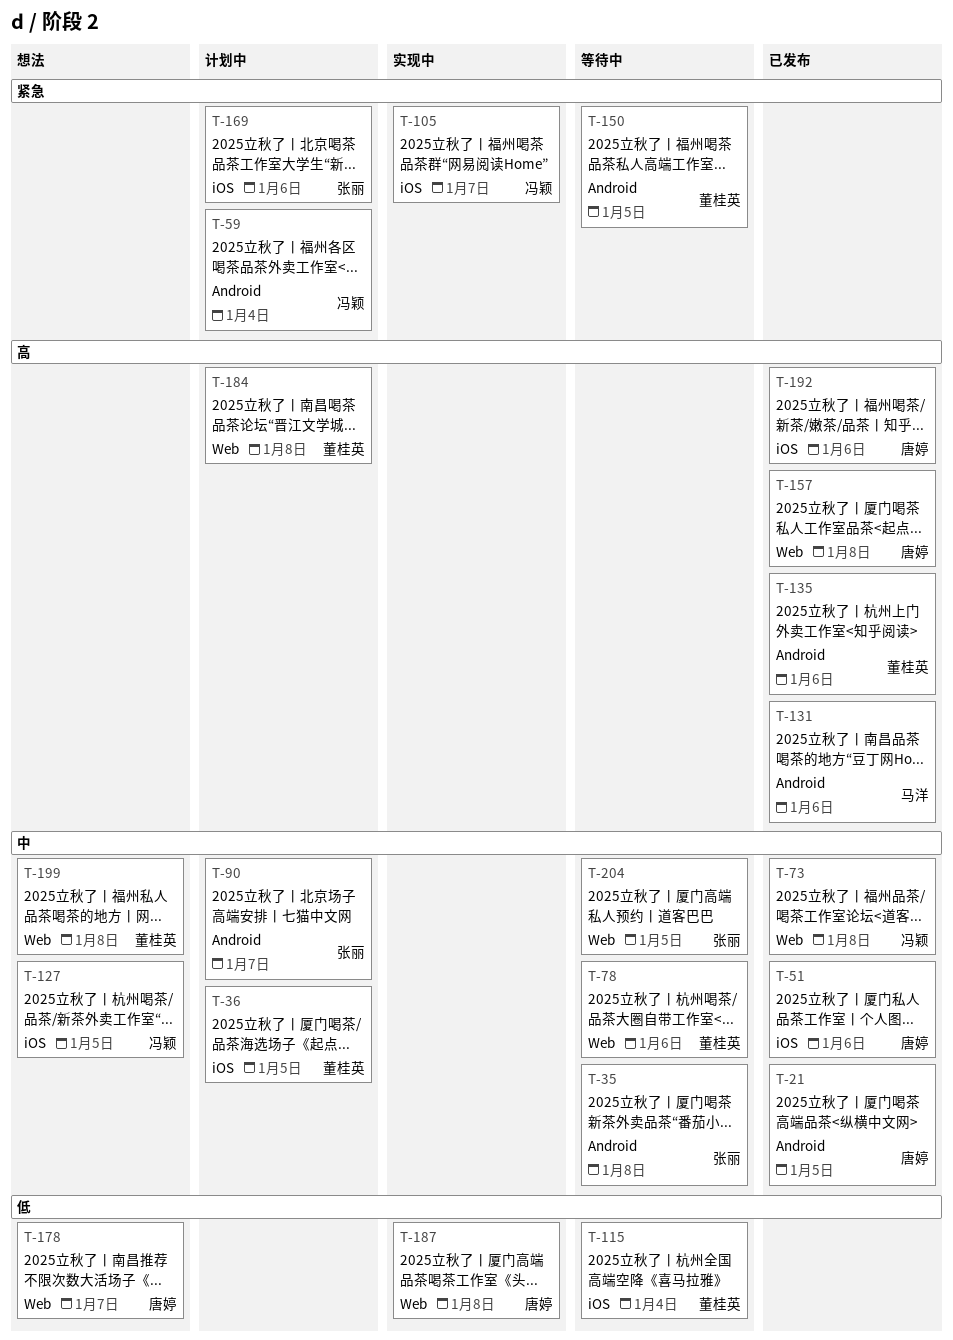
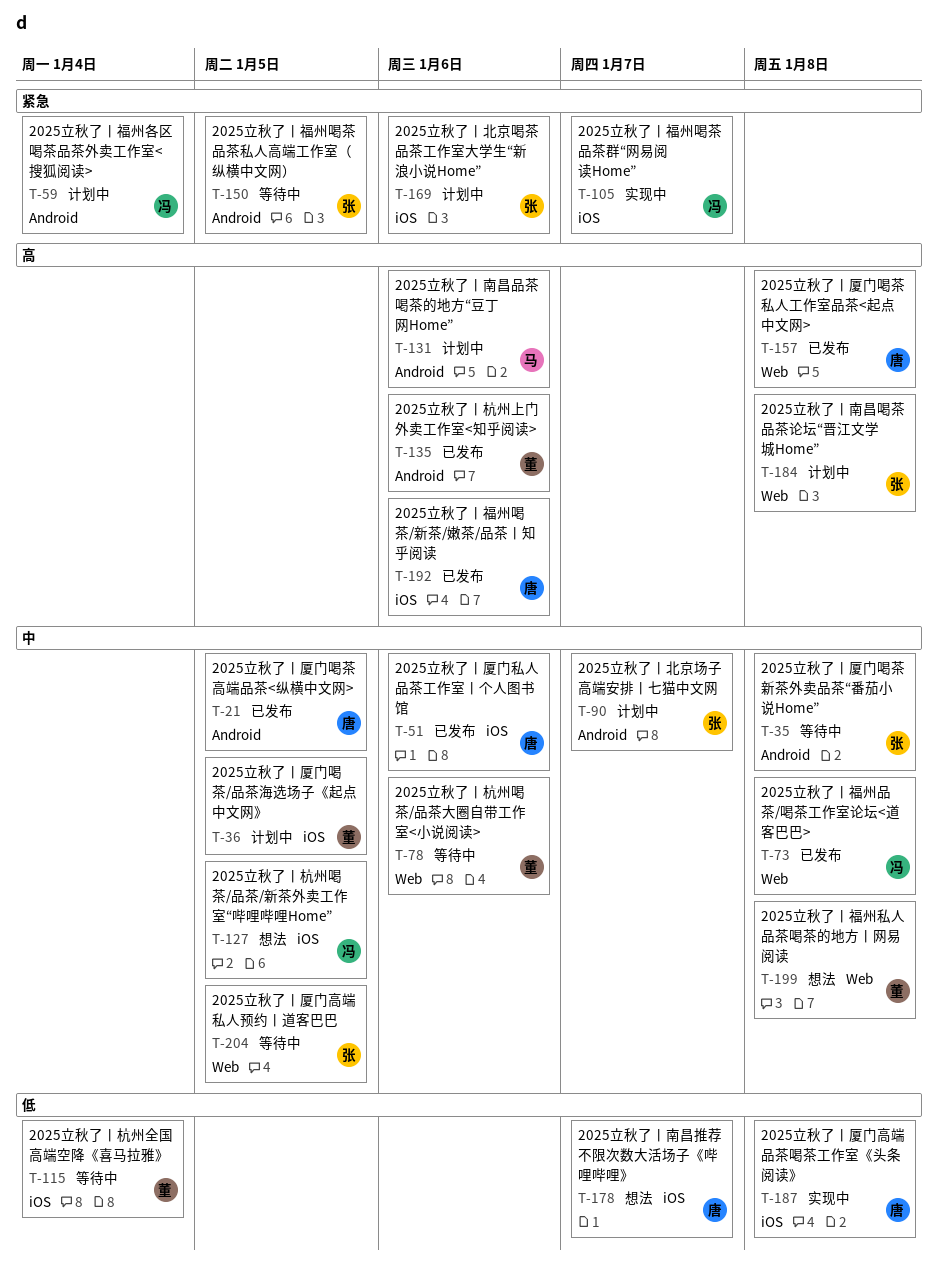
T-131, status: 已发布 -> 计划中
T-150, owner: 董桂英 -> 张丽
T-178, label: Web -> iOS
T-184, owner: 董桂英 -> 张丽
T-187, label: Web -> iOS

